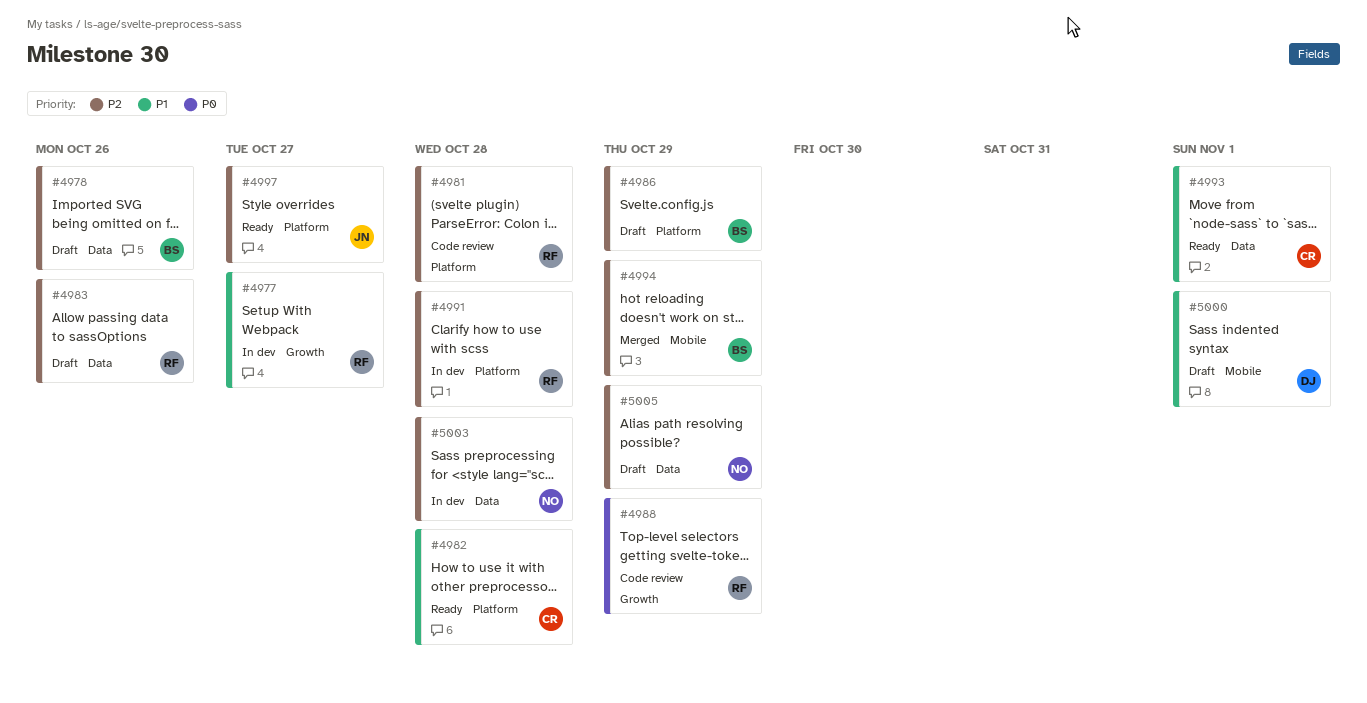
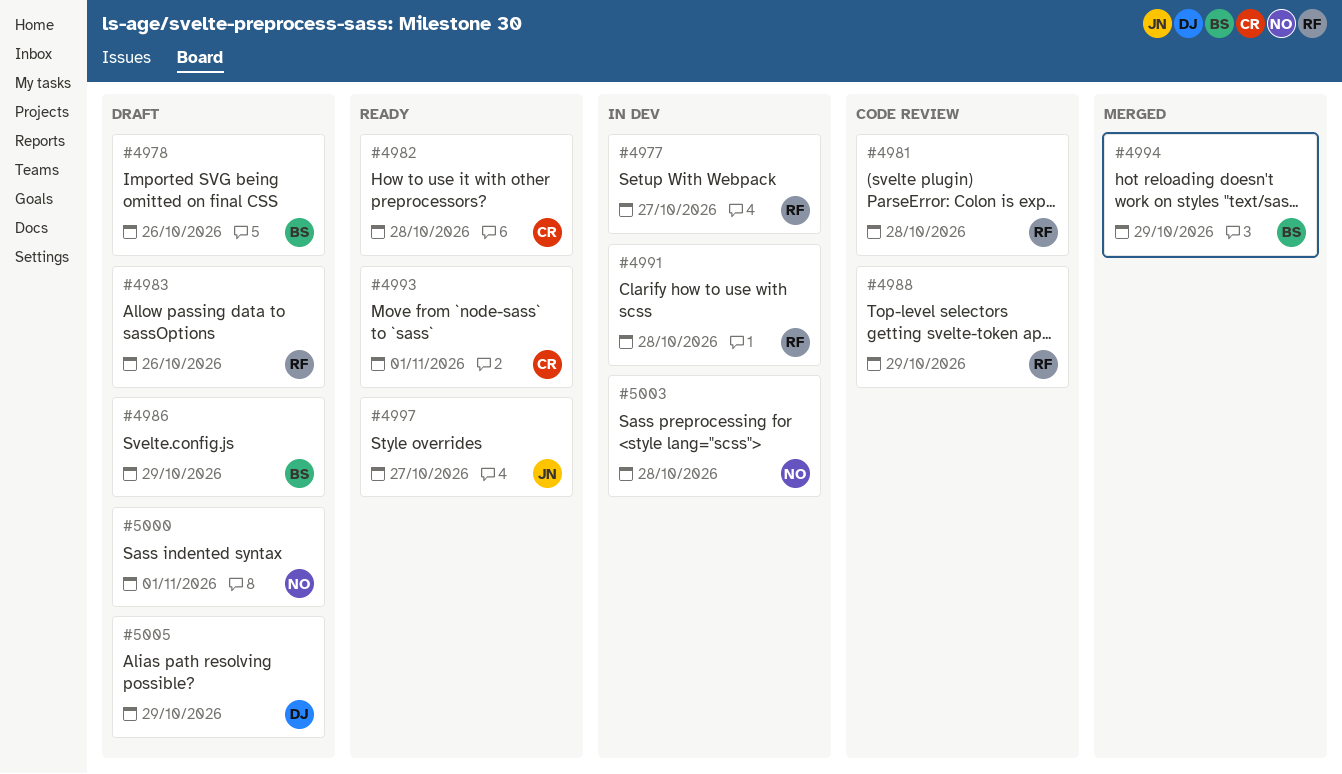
#5000, owner: DJ -> NO
#5005, owner: NO -> DJ

